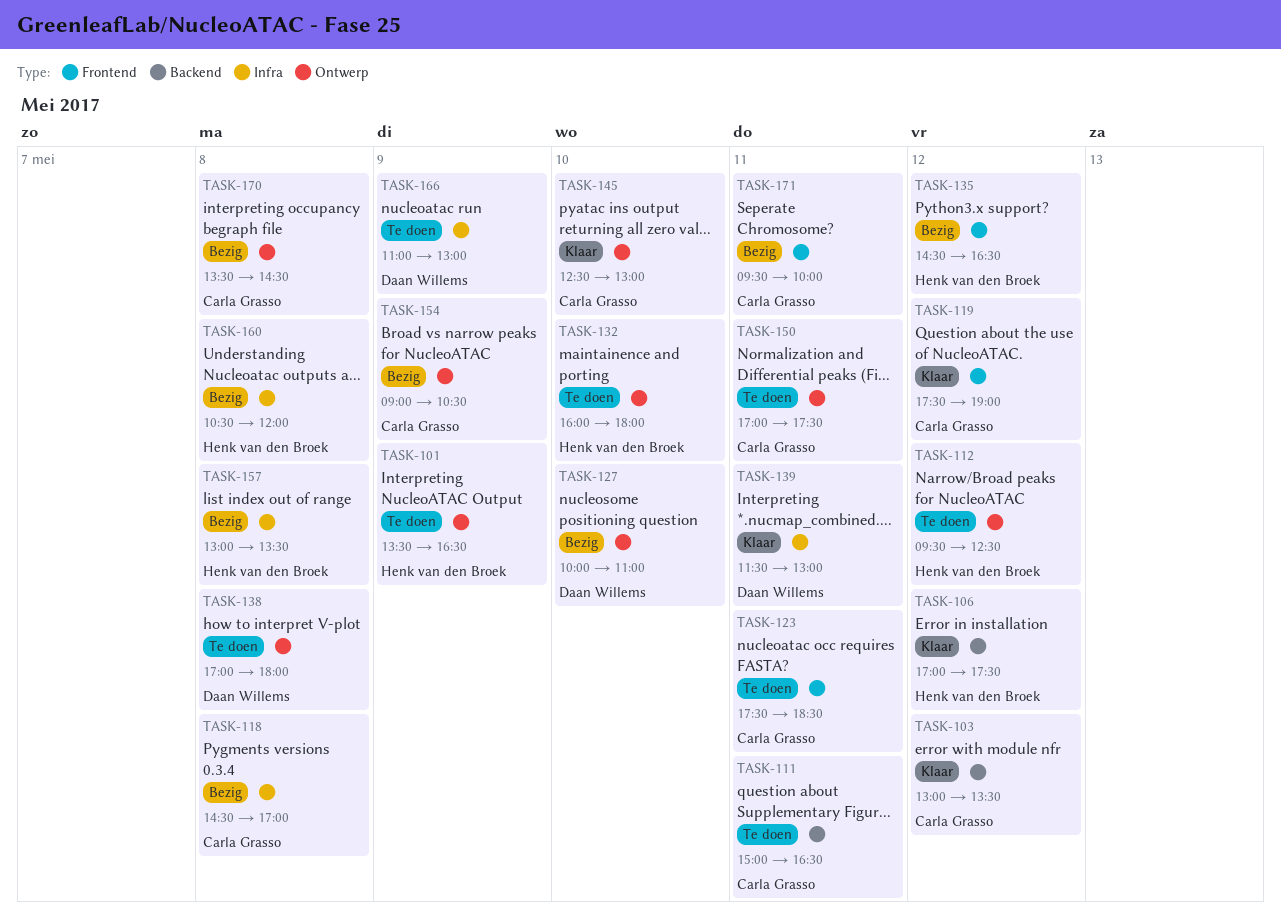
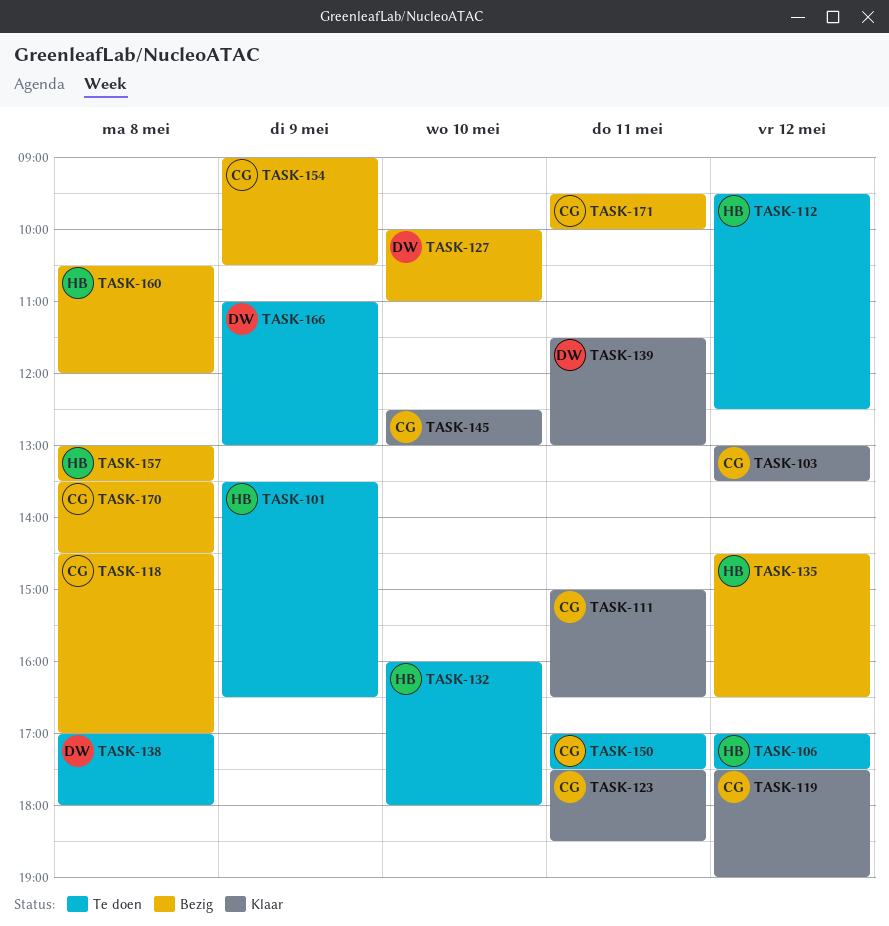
TASK-106, status: Klaar -> Te doen
TASK-111, status: Te doen -> Klaar
TASK-123, status: Te doen -> Klaar

